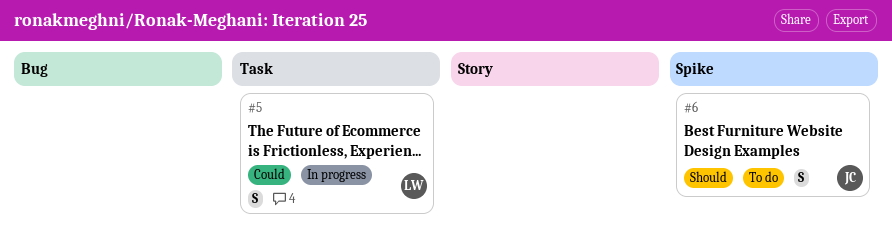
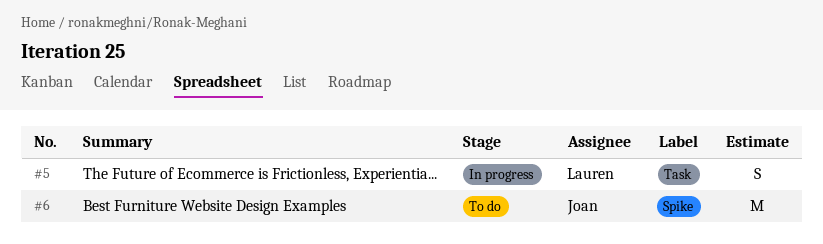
#6, estimate: S -> M

